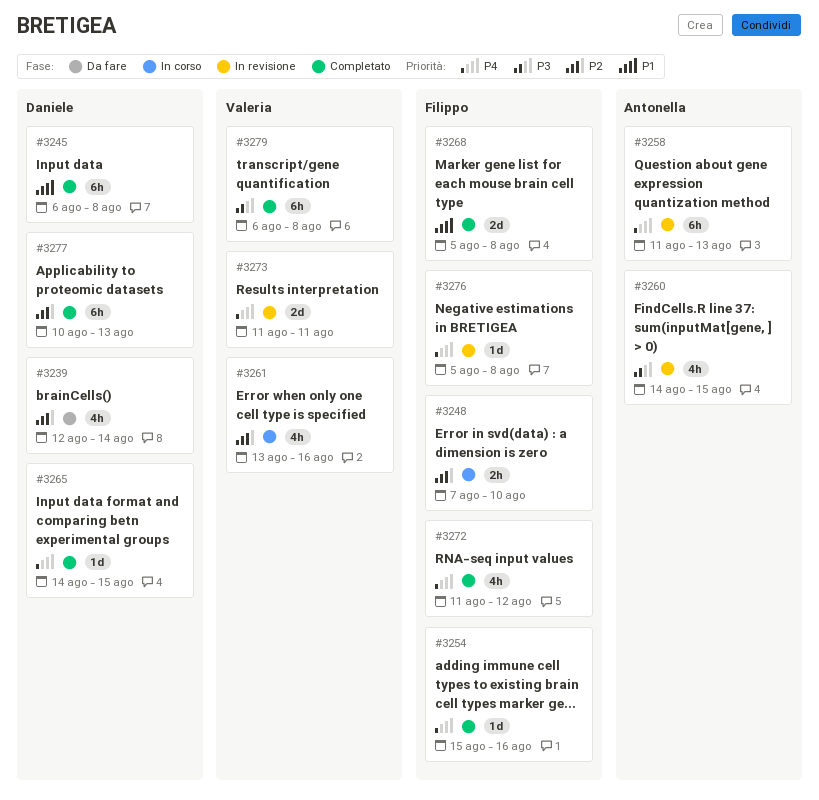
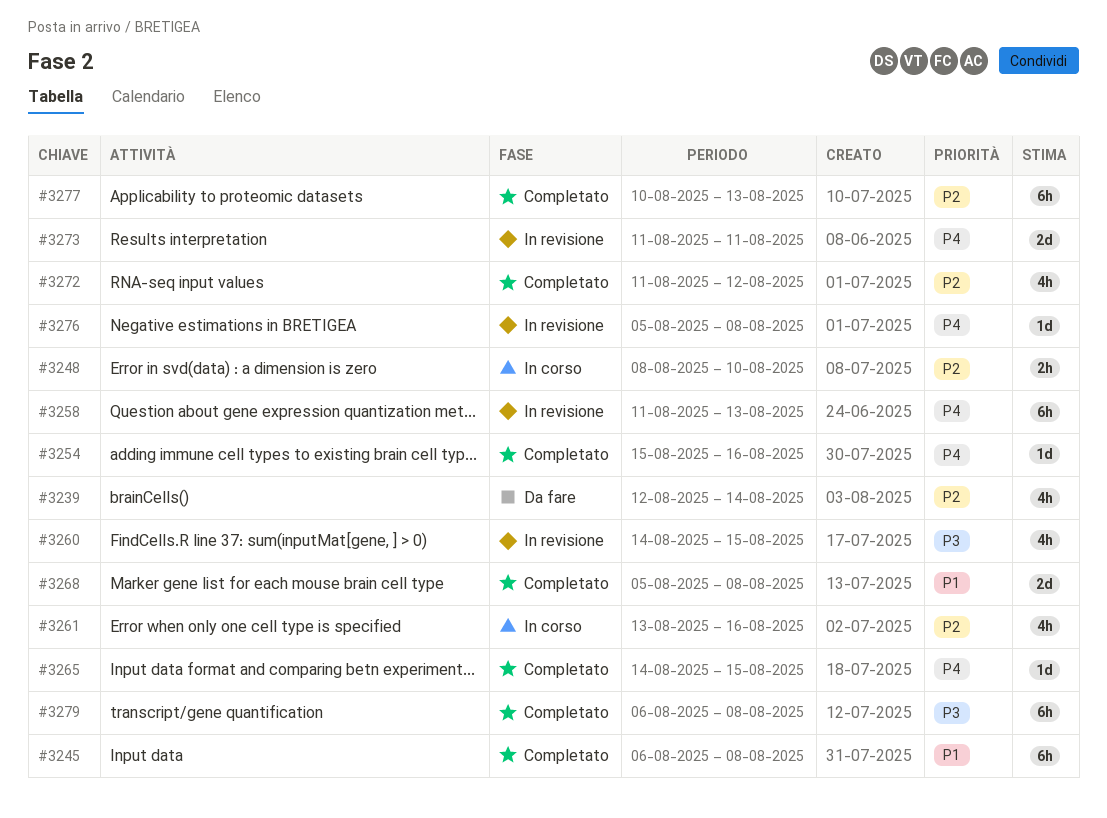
#3248, start: Aug 7 -> Aug 8
#3272, priority: P4 -> P2

